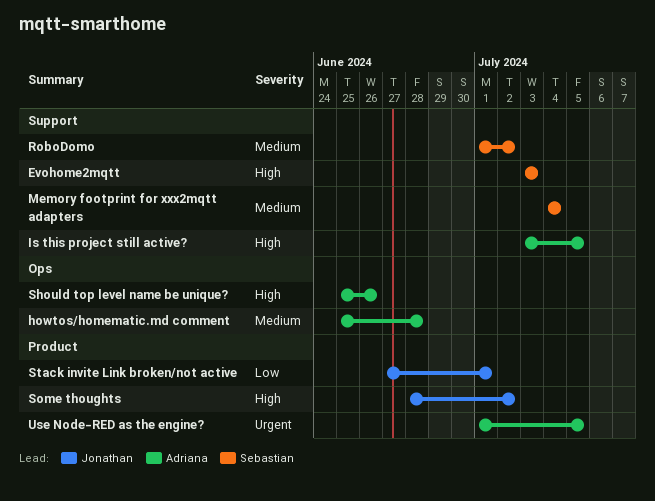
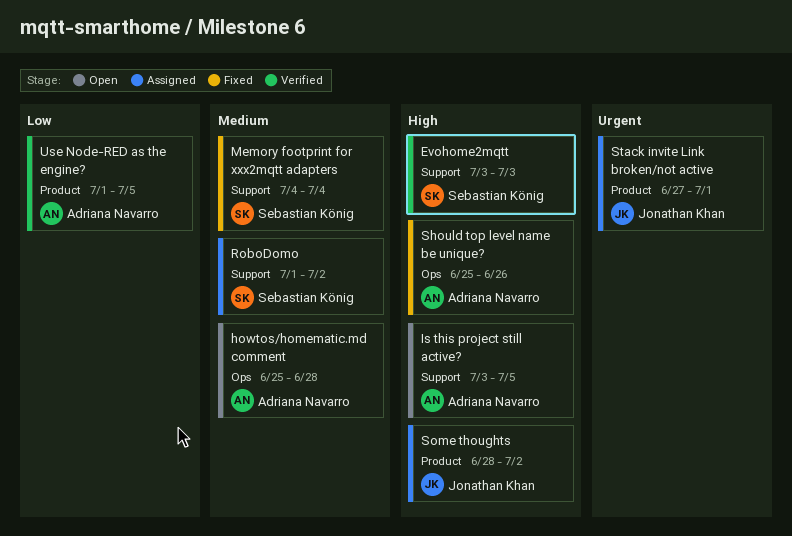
Stack invite Link broken/not active, priority: Low -> Urgent
Use Node-RED as the engine?, priority: Urgent -> Low

